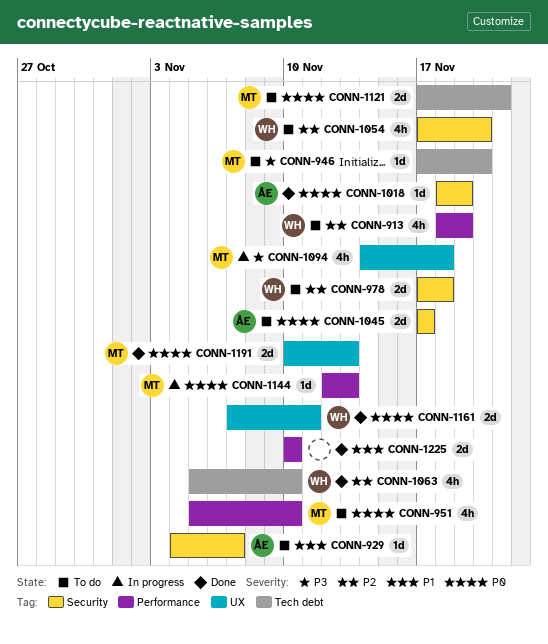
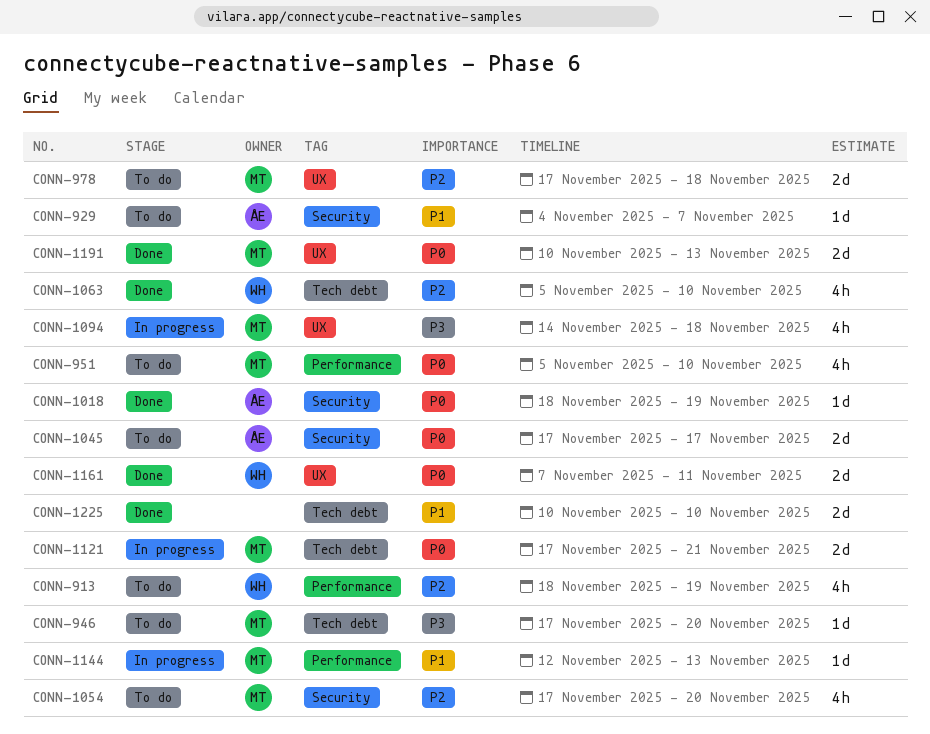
CONN-978, owner: WH -> MT
CONN-978, label: Security -> UX
CONN-1054, owner: WH -> MT
CONN-1121, status: To do -> In progress
CONN-1144, priority: P0 -> P1
CONN-1225, label: Performance -> Tech debt

